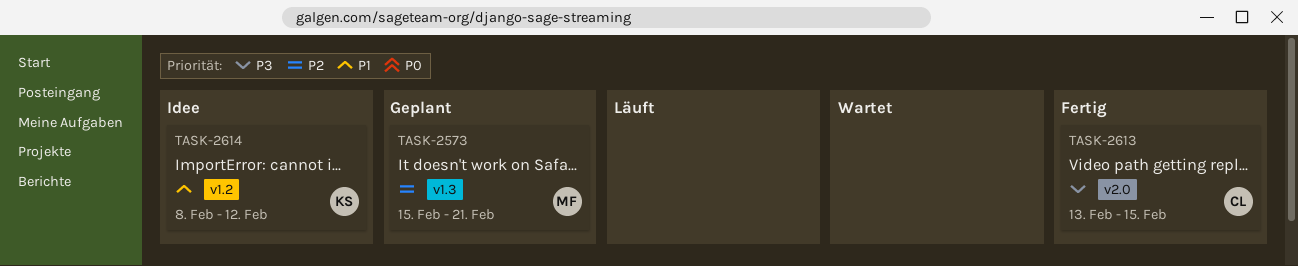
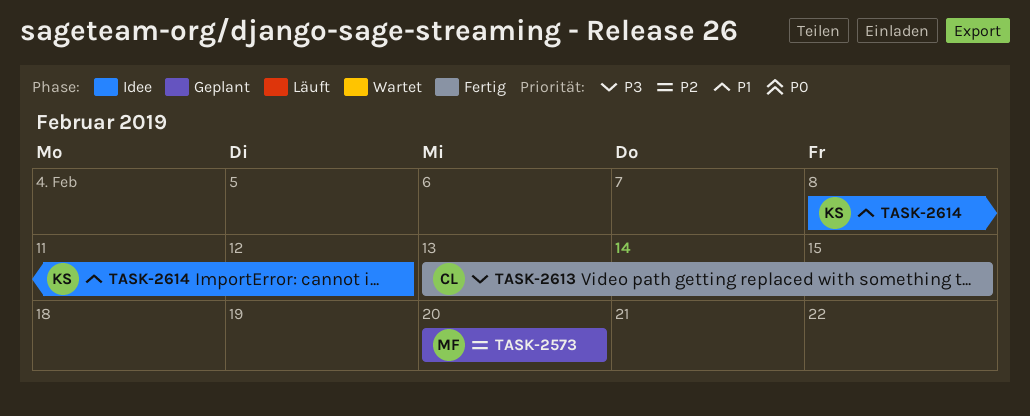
TASK-2573, start: Feb 15 -> Feb 20
TASK-2573, due: Feb 21 -> Feb 20

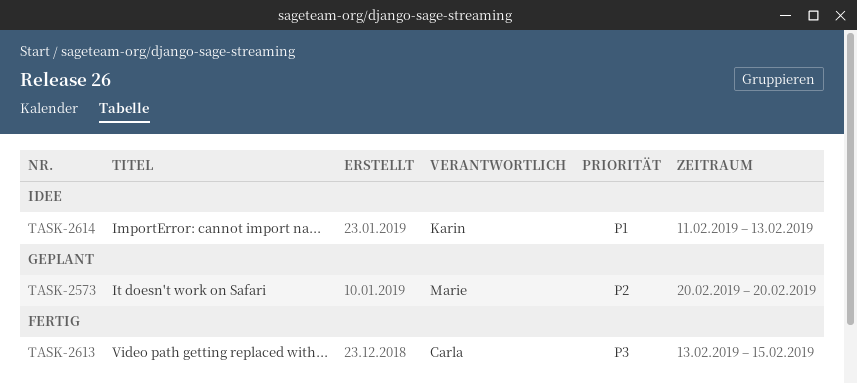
TASK-2614, start: Feb 8 -> Feb 11
TASK-2614, due: Feb 12 -> Feb 13

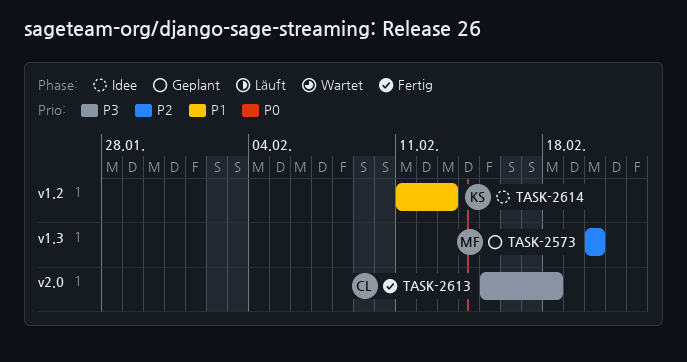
TASK-2613, start: Feb 13 -> Feb 15
TASK-2613, due: Feb 15 -> Feb 18

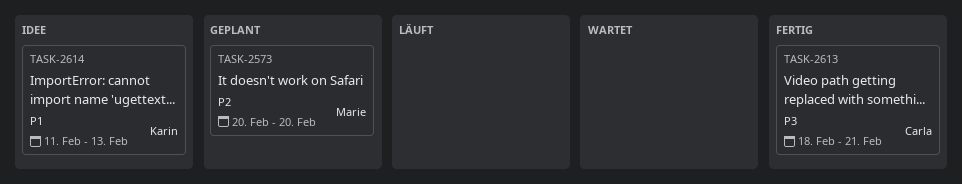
TASK-2613, start: Feb 15 -> Feb 18
TASK-2613, due: Feb 18 -> Feb 21

